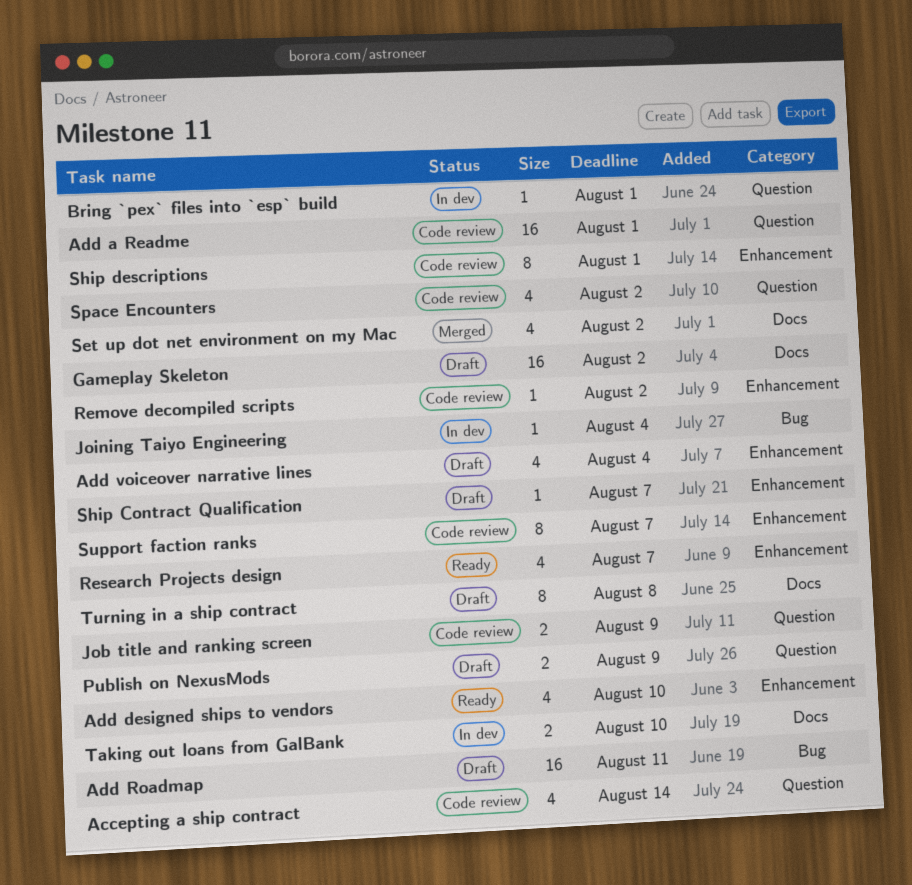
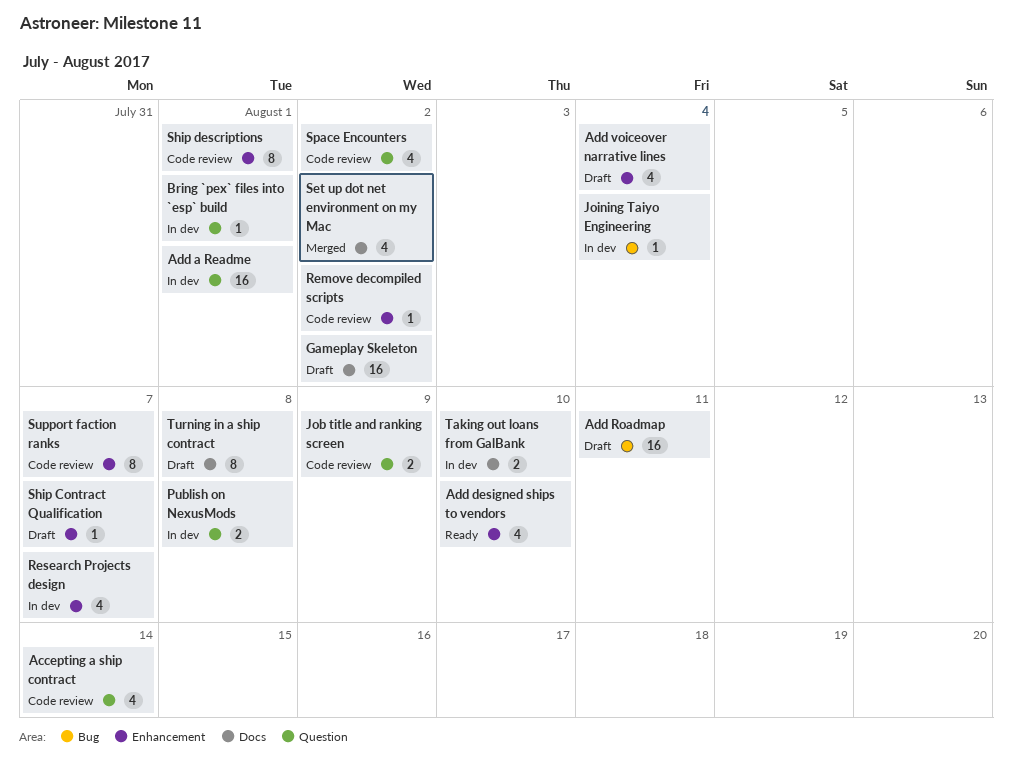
Add a Readme, status: Code review -> In dev
Publish on NexusMods, status: Draft -> In dev
Publish on NexusMods, due: Aug 9 -> Aug 8
Research Projects design, status: Ready -> In dev

